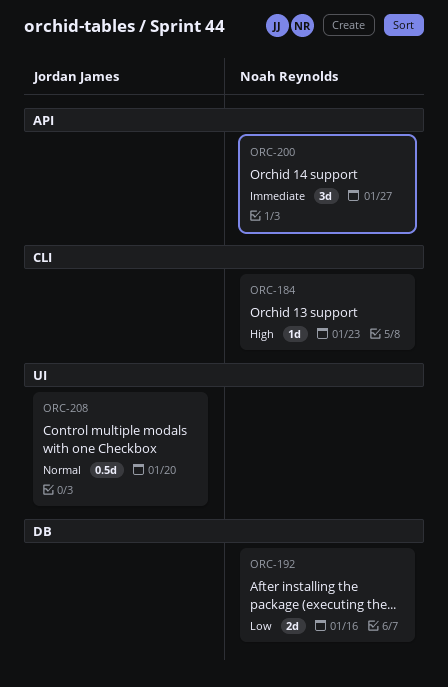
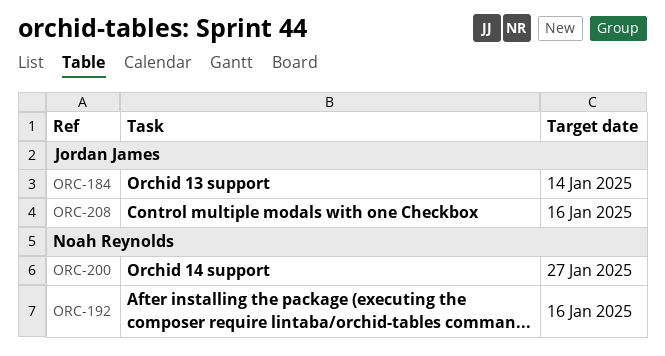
ORC-184, owner: Noah Reynolds -> Jordan James
ORC-184, due: Jan 23 -> Jan 14
ORC-208, due: Jan 20 -> Jan 16

